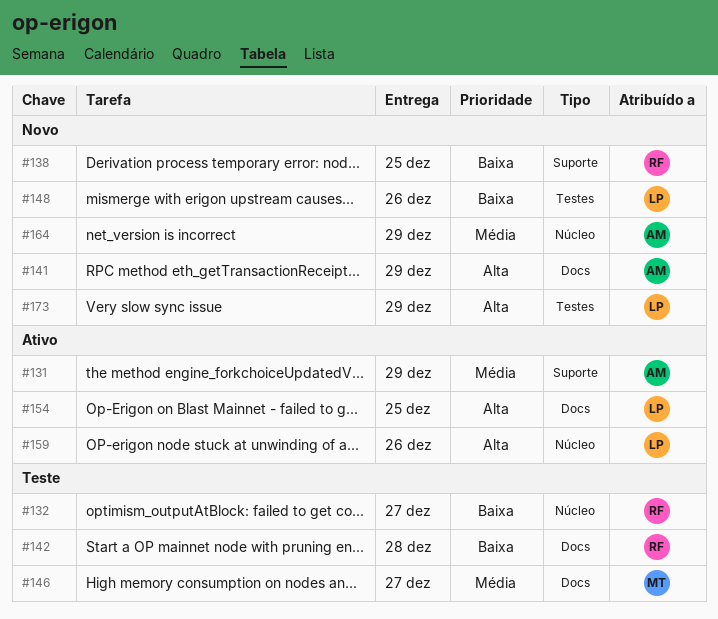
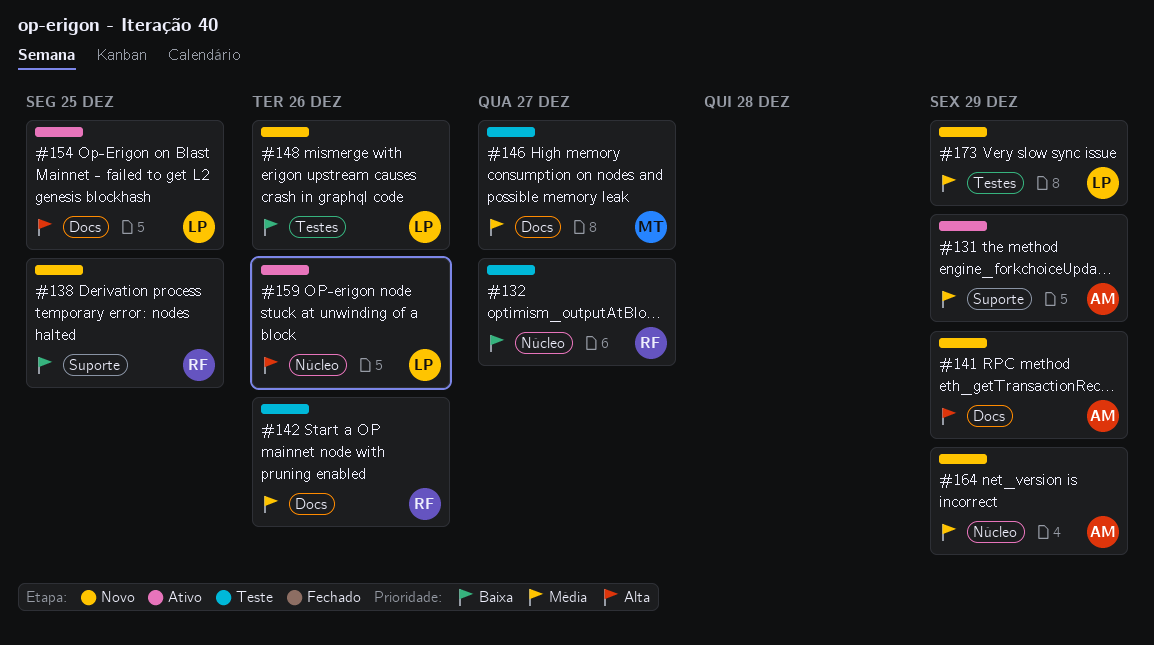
#142, priority: Baixa -> Média
#142, due: Dec 28 -> Dec 26
#173, priority: Alta -> Média

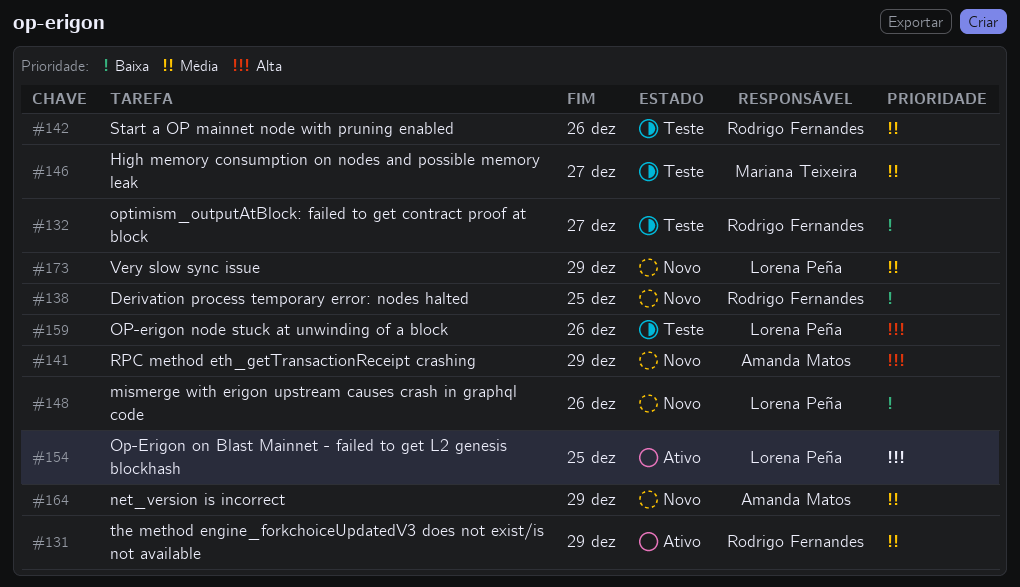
#131, owner: Amanda Matos -> Rodrigo Fernandes
#159, status: Ativo -> Teste

